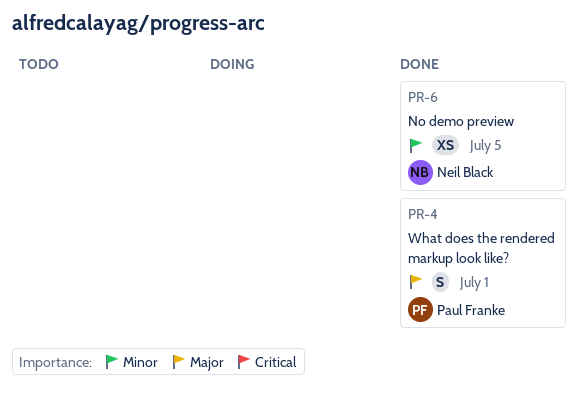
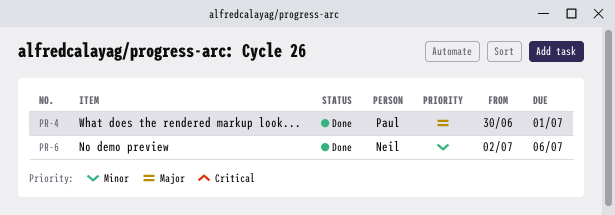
PR-6, due: Jul 5 -> Jul 6

